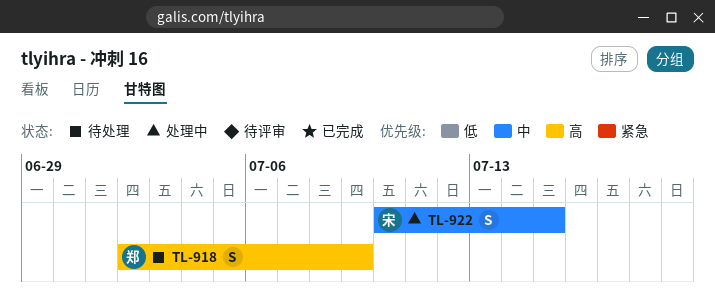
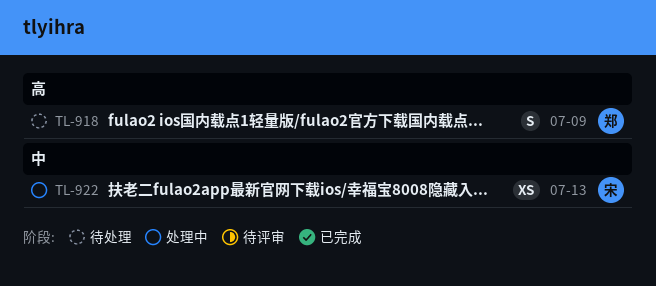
TL-922, estimate: S -> XS
TL-922, due: Jul 15 -> Jul 13

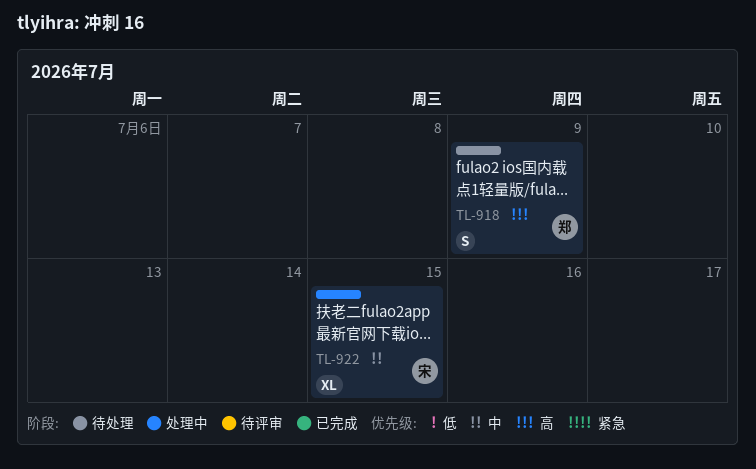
TL-922, estimate: XS -> XL
TL-922, due: Jul 13 -> Jul 15

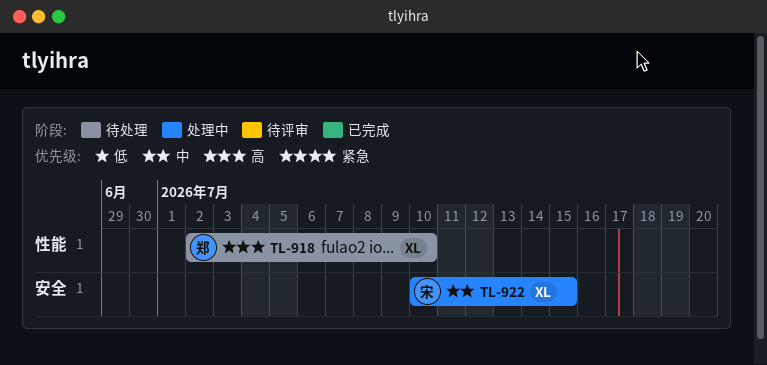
TL-918, estimate: S -> XL
TL-918, due: Jul 9 -> Jul 10

